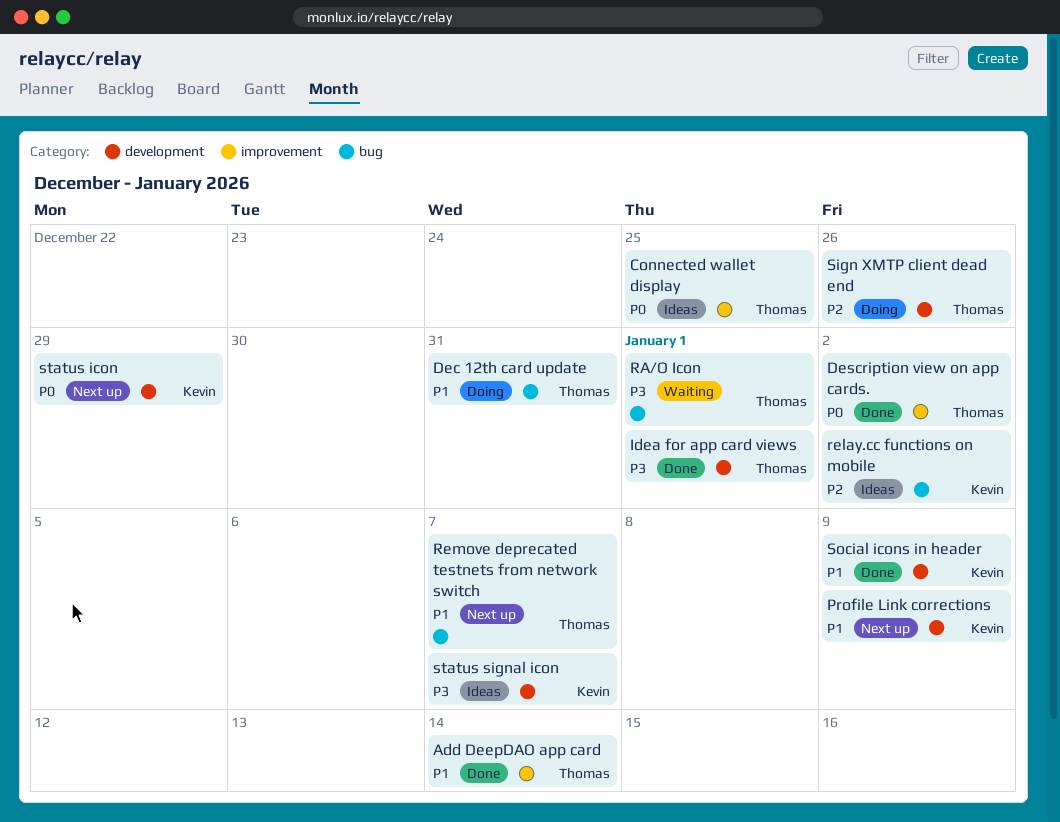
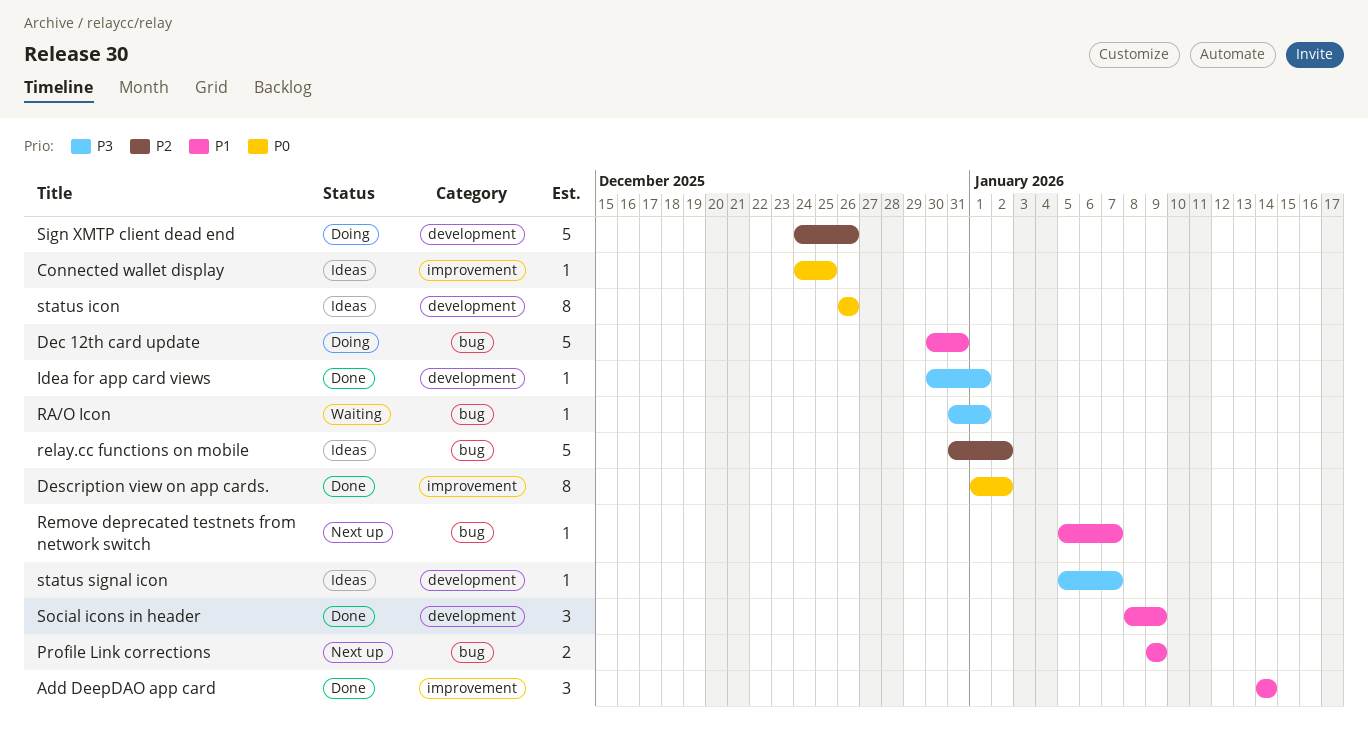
Profile Link corrections, label: development -> bug
status icon, status: Next up -> Ideas
status icon, due: Dec 29 -> Dec 26

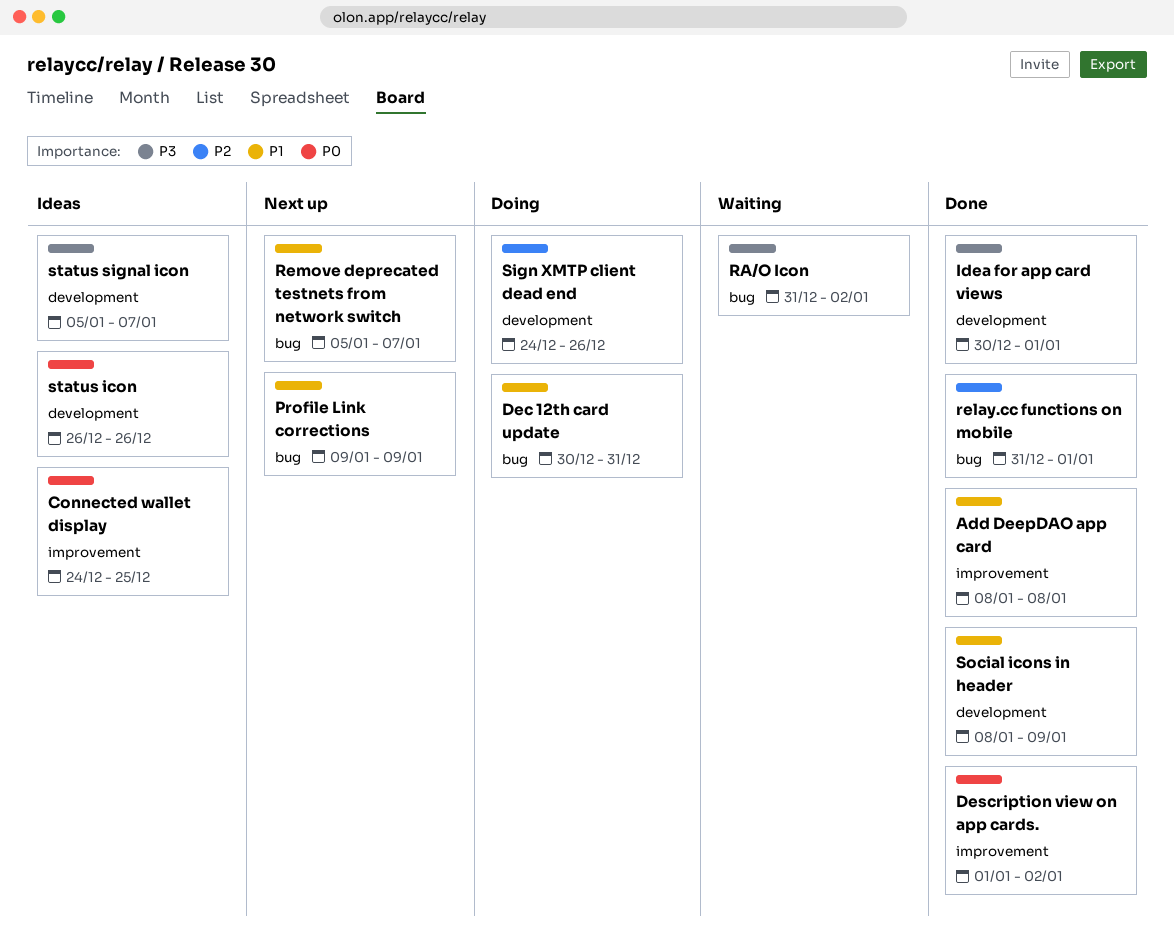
Add DeepDAO app card, start: Jan 14 -> Jan 8
Add DeepDAO app card, due: Jan 14 -> Jan 8
RA/O Icon, due: Jan 1 -> Jan 2
relay.cc functions on mobile, status: Ideas -> Done
relay.cc functions on mobile, due: Jan 2 -> Jan 1

